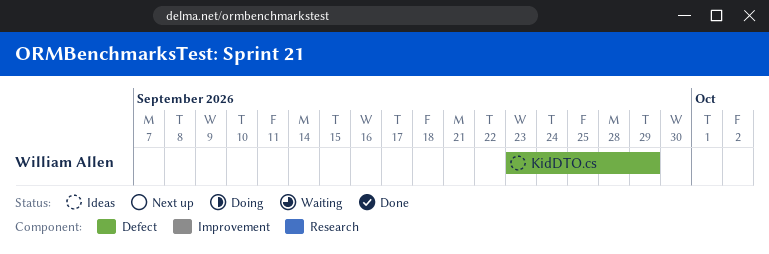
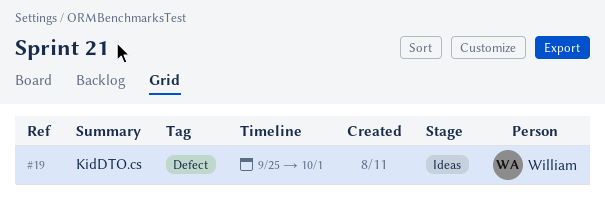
KidDTO.cs, start: Sep 23 -> Sep 25
KidDTO.cs, due: Sep 29 -> Oct 1

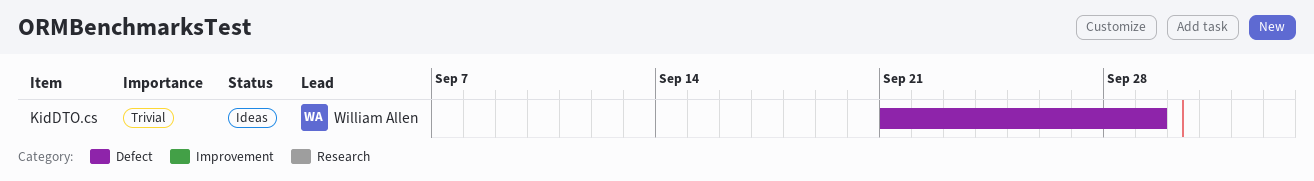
KidDTO.cs, start: Sep 25 -> Sep 21
KidDTO.cs, due: Oct 1 -> Sep 29

